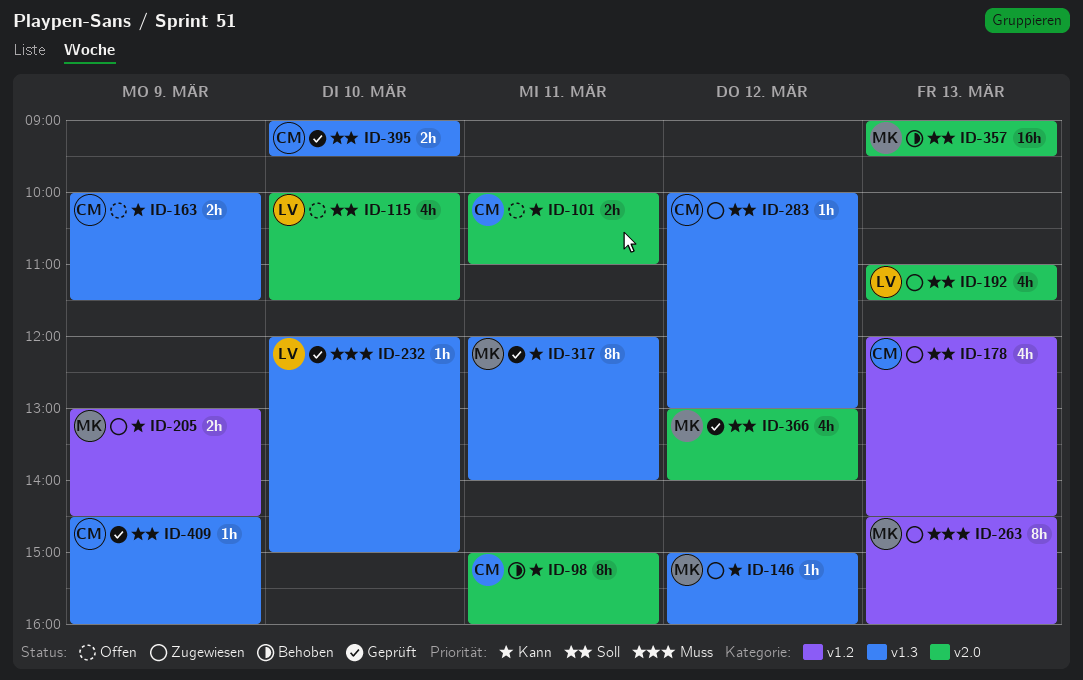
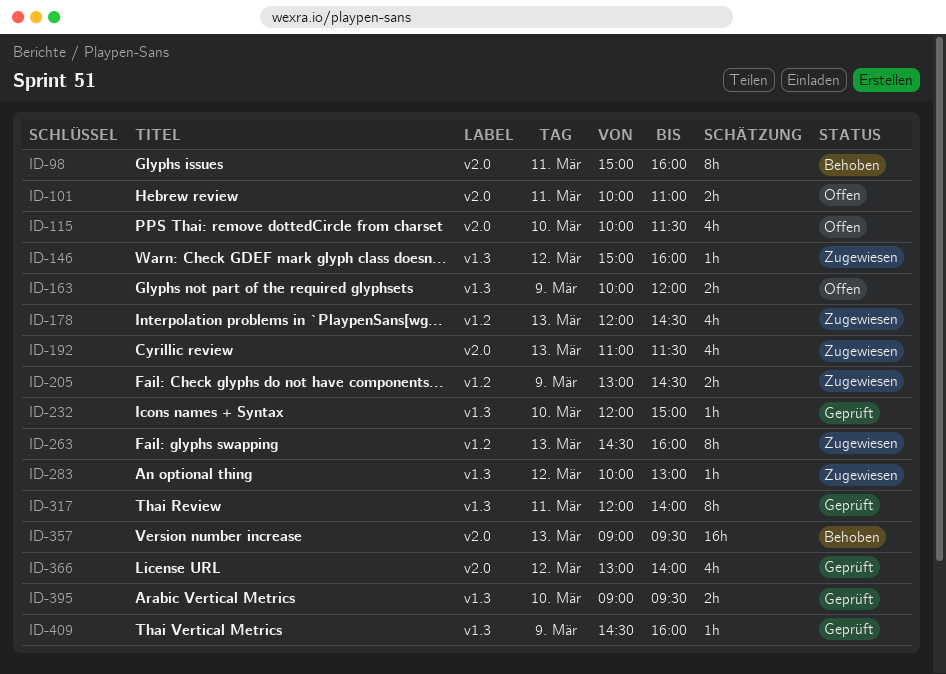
ID-163, ends: 11:30 -> 12:00

